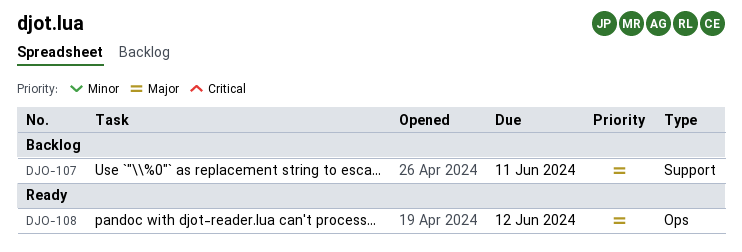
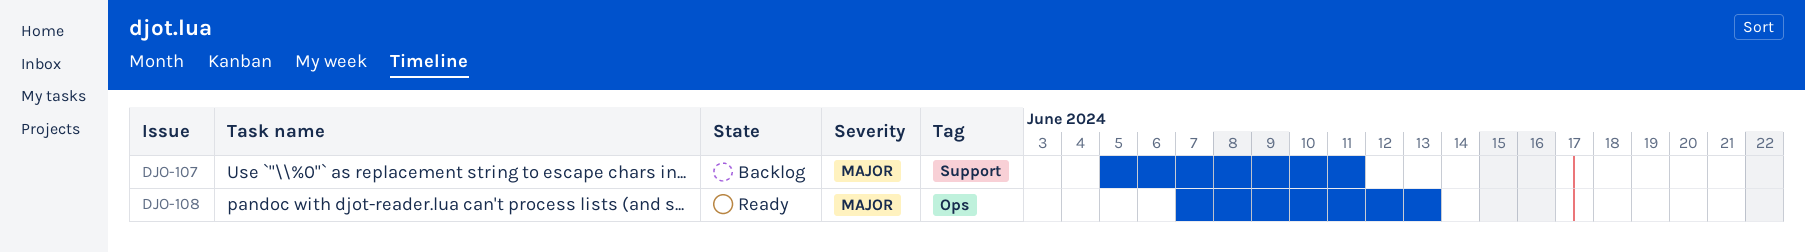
DJO-108, due: Jun 12 -> Jun 13

